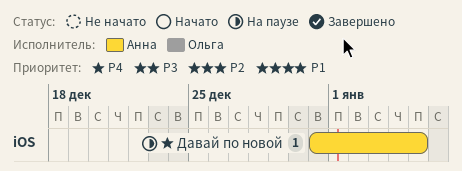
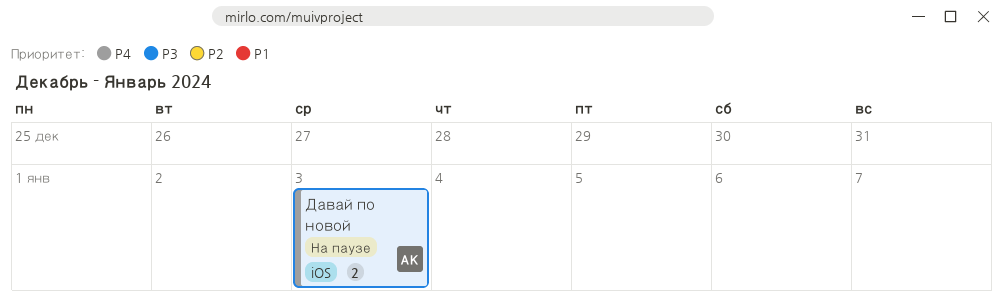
Давай по новой, estimate: 1 -> 2
Давай по новой, due: Jan 5 -> Jan 3

